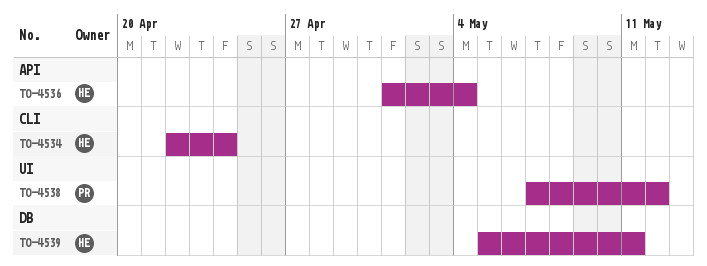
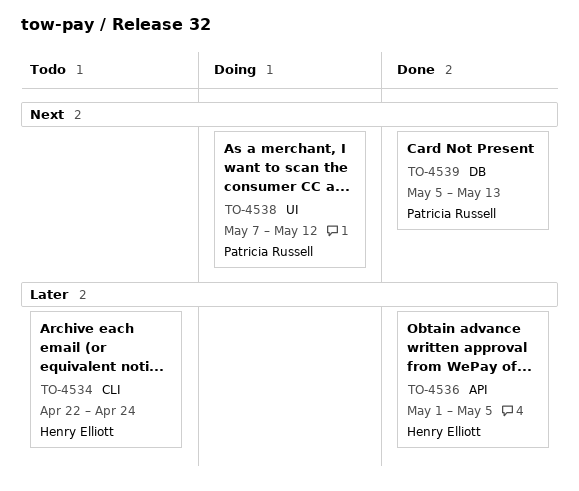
TO-4536, due: May 4 -> May 5
TO-4539, owner: Henry Elliott -> Patricia Russell
TO-4539, due: May 11 -> May 13

